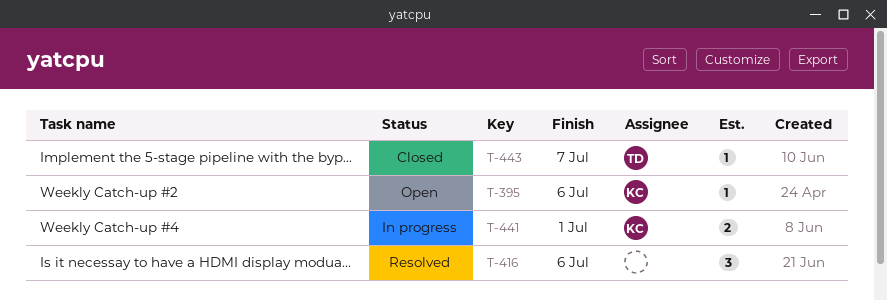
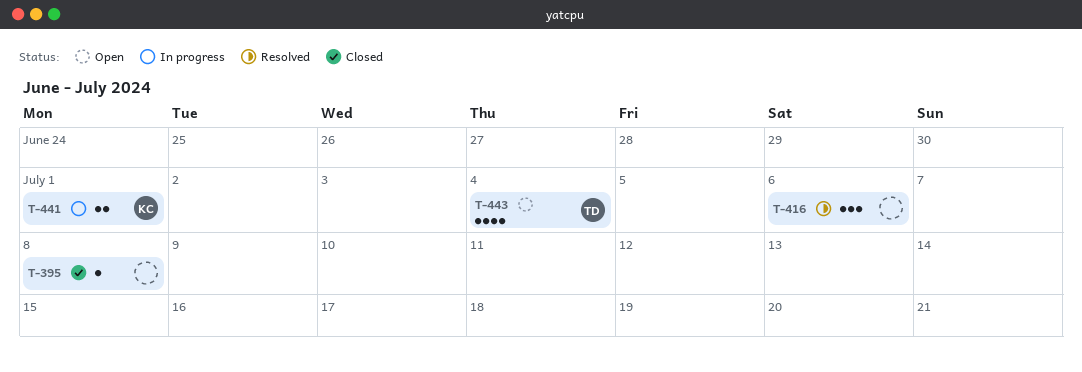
T-395, status: Open -> Closed
T-395, owner: KC -> none
T-395, due: Jul 6 -> Jul 8
T-443, status: Closed -> Open
T-443, estimate: 1 -> 4
T-443, due: Jul 7 -> Jul 4

